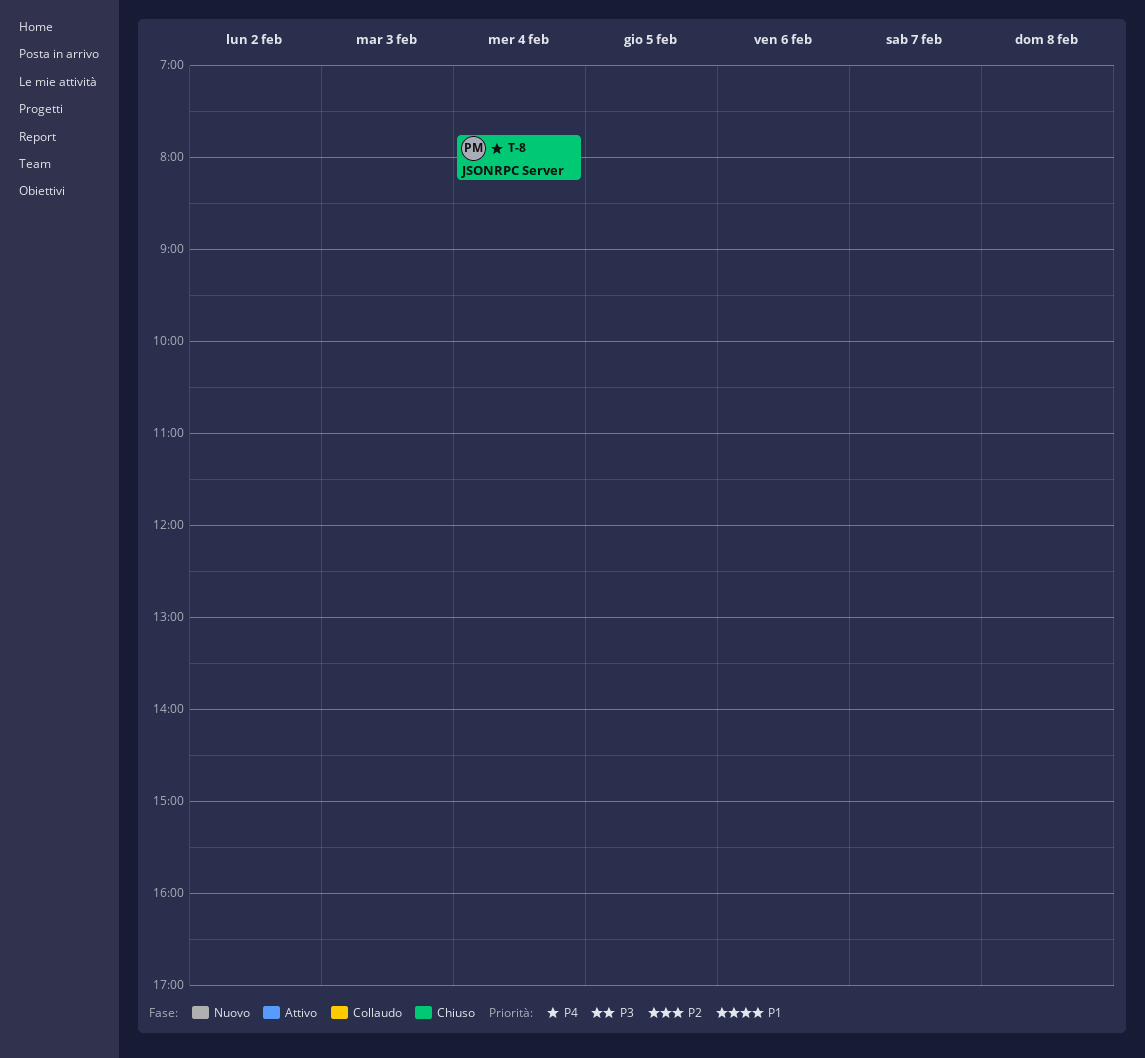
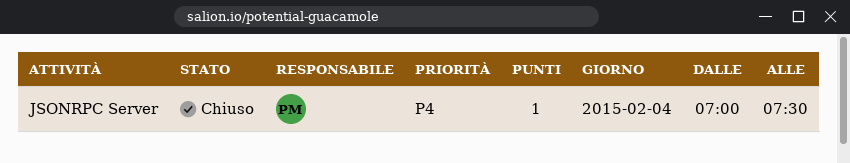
JSONRPC Server, begins: 07:45 -> 07:00
JSONRPC Server, ends: 08:15 -> 07:30

